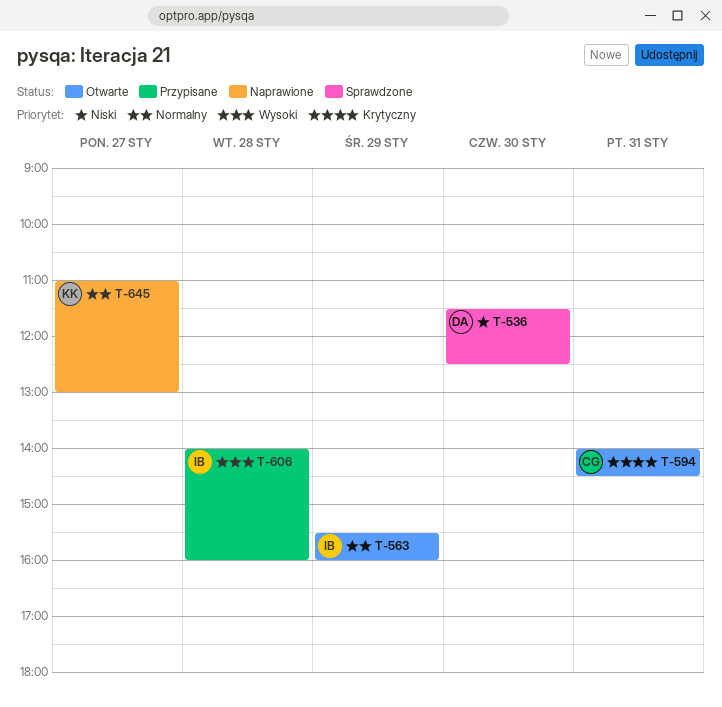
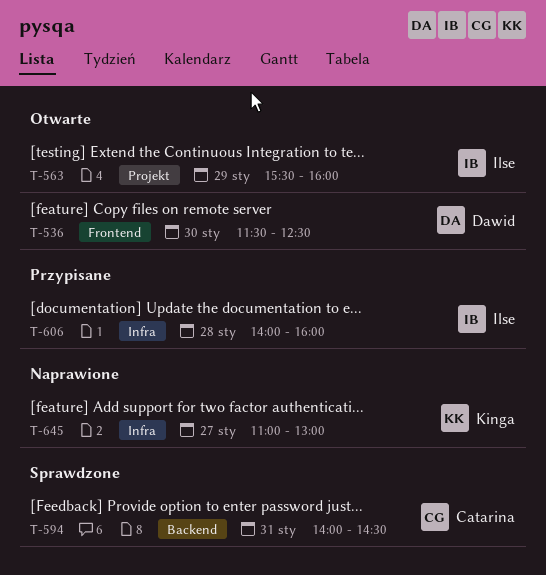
T-536, status: Sprawdzone -> Otwarte
T-594, status: Otwarte -> Sprawdzone

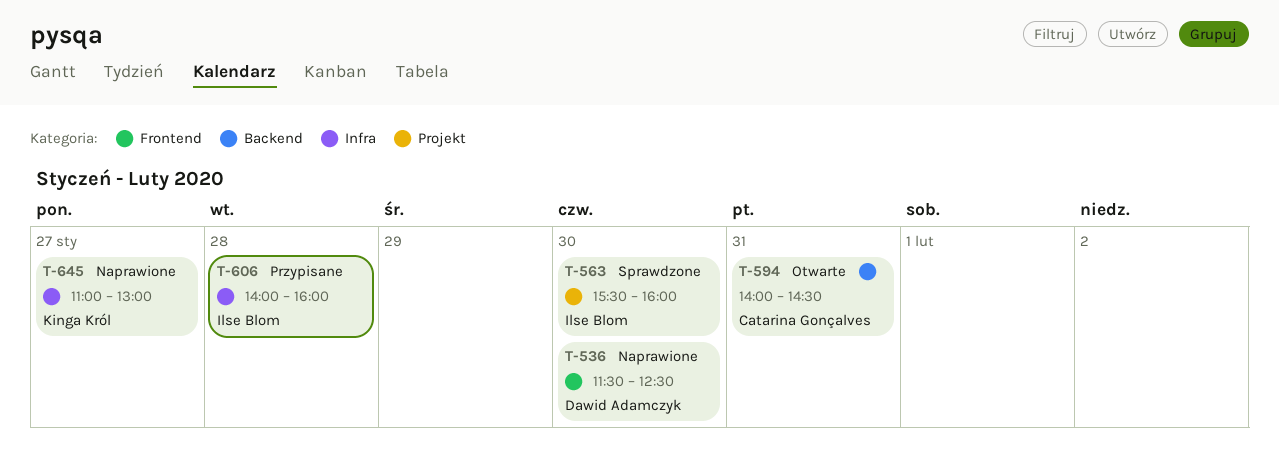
T-536, status: Otwarte -> Naprawione
T-563, status: Otwarte -> Sprawdzone
T-563, day: Jan 29 -> Jan 30
T-594, status: Sprawdzone -> Otwarte

